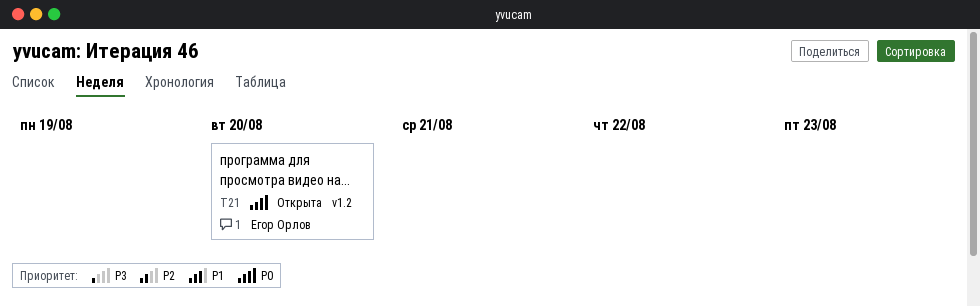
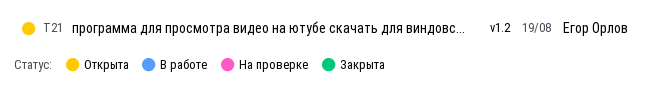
T21, due: Aug 20 -> Aug 19

